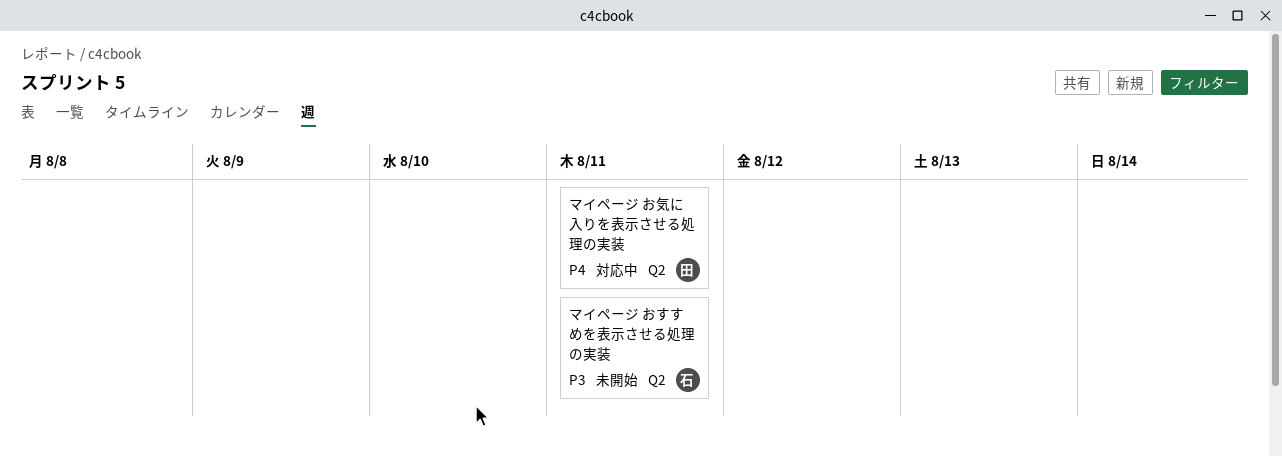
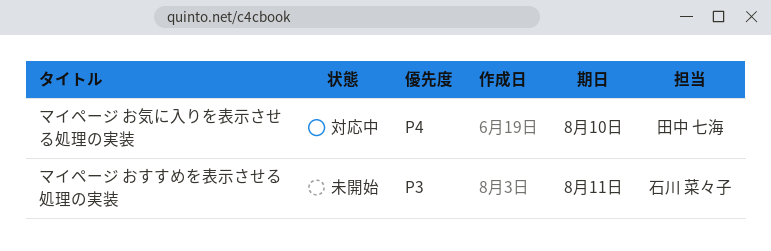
マイページ お気に入りを表示させる処理の実装, due: Aug 11 -> Aug 10

